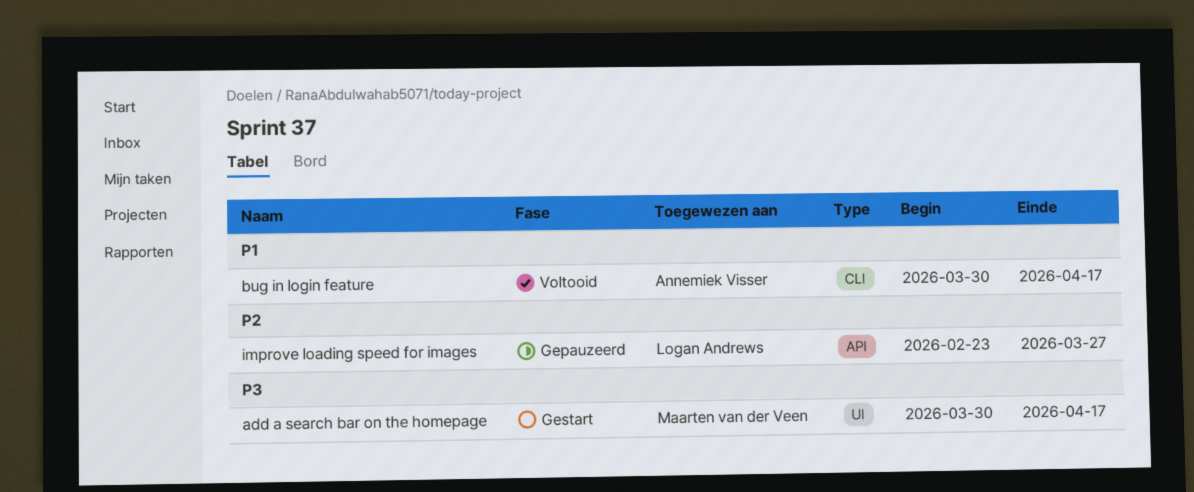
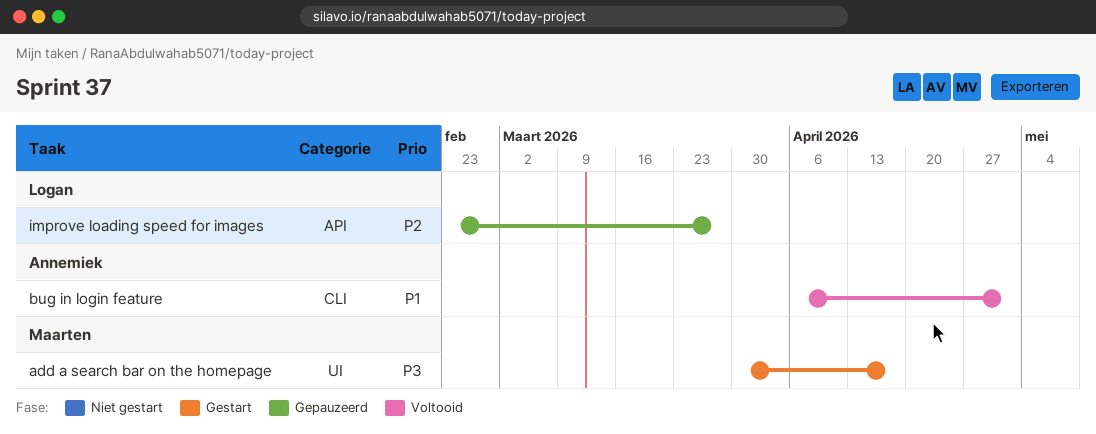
bug in login feature, start: Mar 30 -> Apr 6
bug in login feature, due: Apr 17 -> May 1

